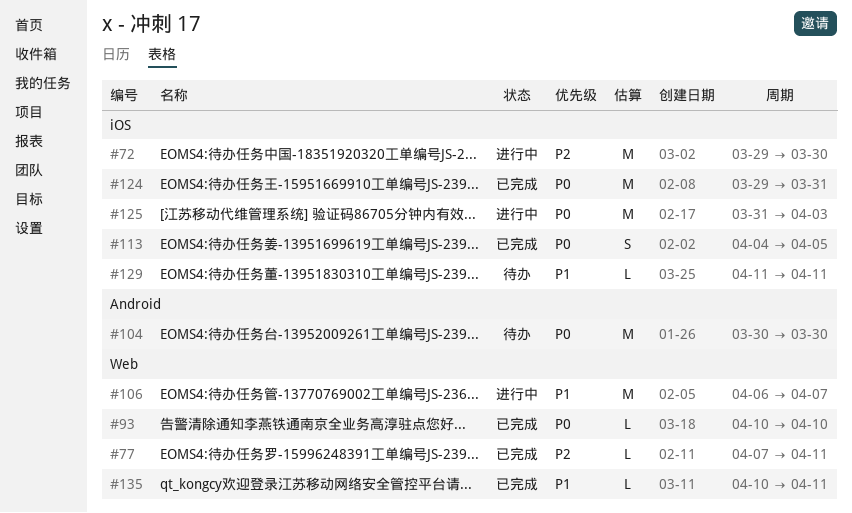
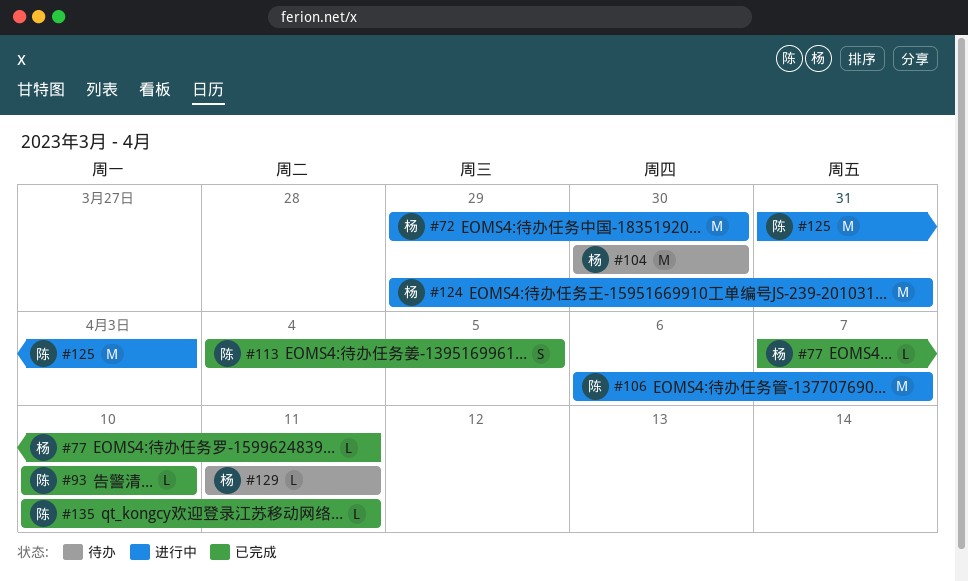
#124, status: 已完成 -> 进行中

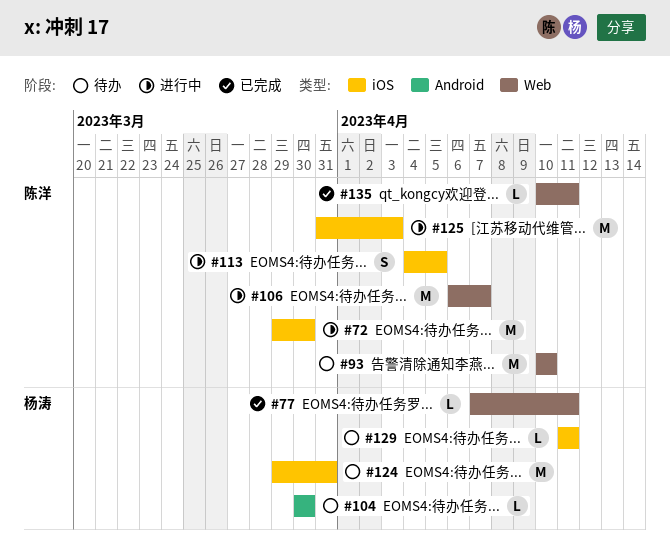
#72, owner: 杨涛 -> 陈洋
#93, status: 已完成 -> 待办
#93, estimate: L -> M
#104, estimate: M -> L
#113, status: 已完成 -> 进行中
#124, status: 进行中 -> 待办

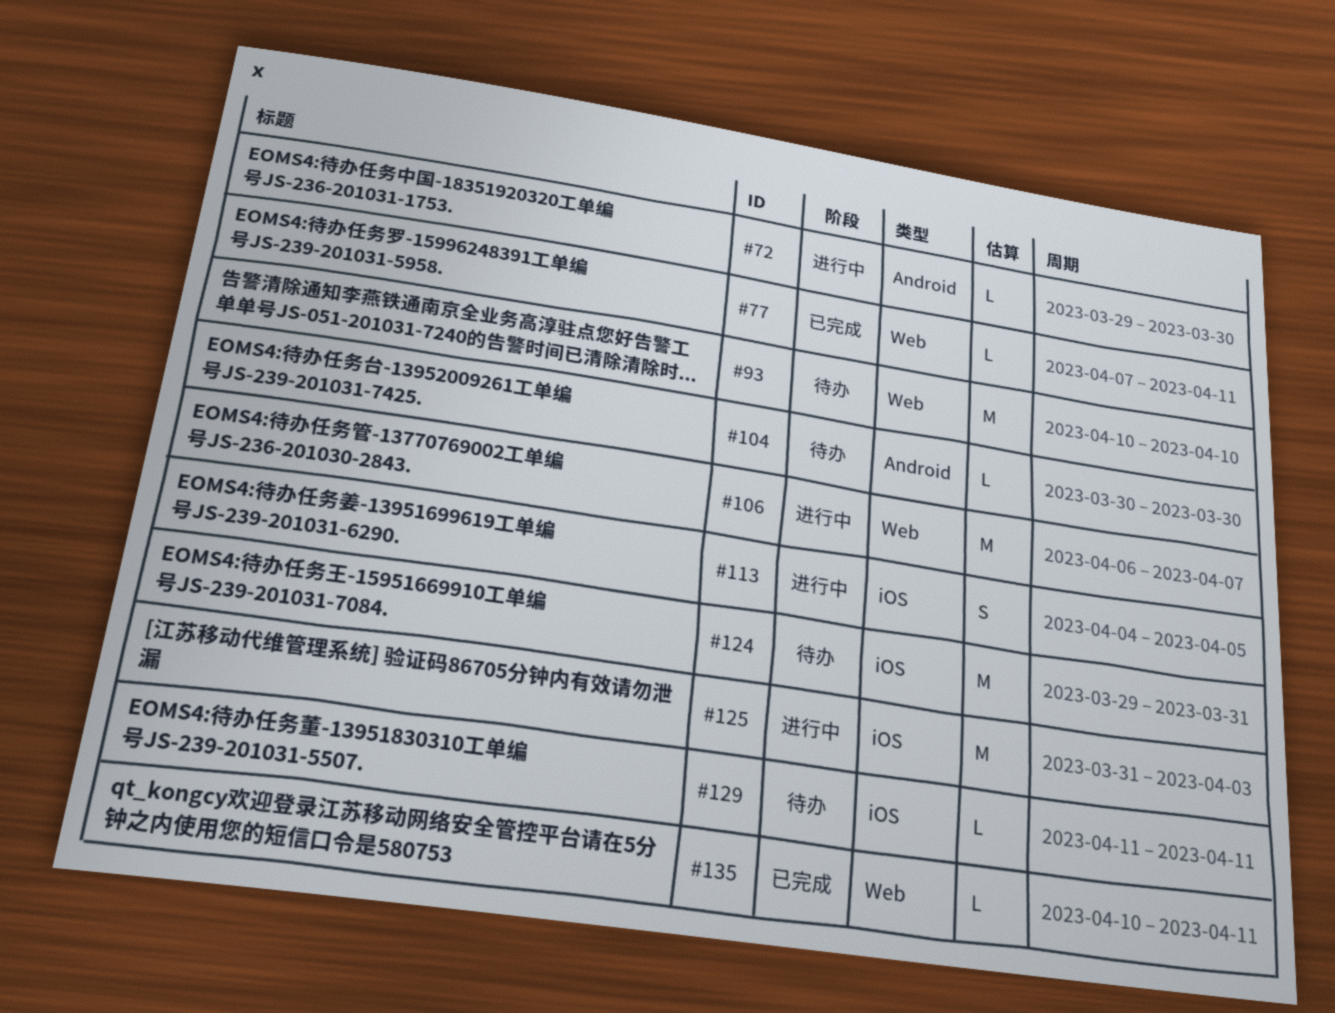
#72, label: iOS -> Android
#72, estimate: M -> L

